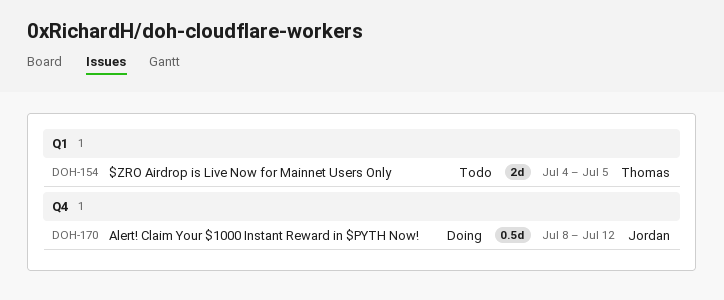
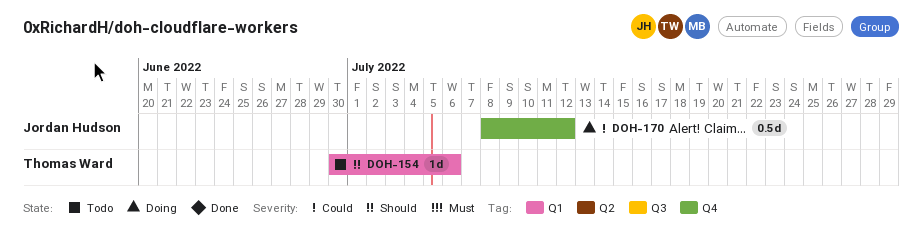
DOH-154, estimate: 2d -> 1d
DOH-154, start: Jul 4 -> Jun 30
DOH-154, due: Jul 5 -> Jul 6

